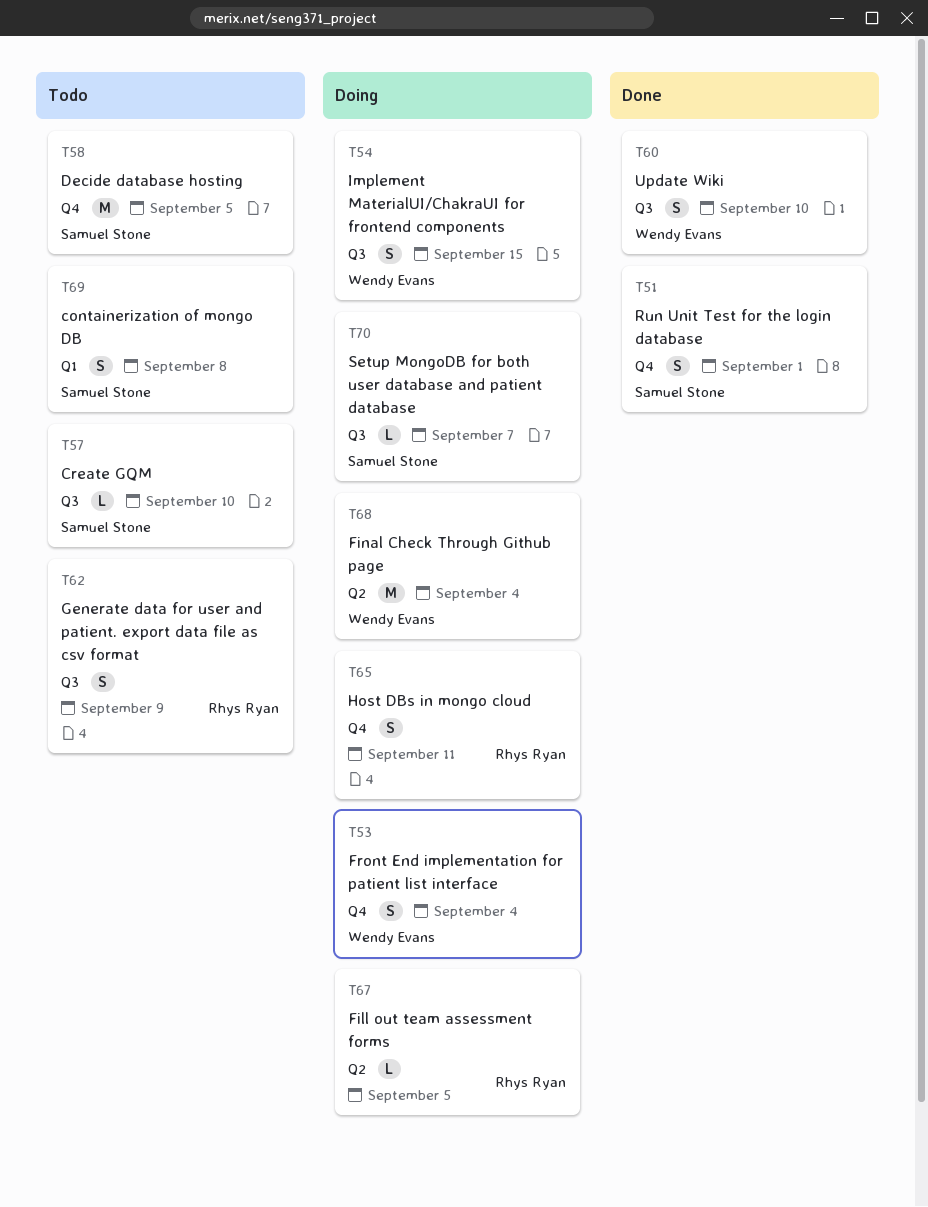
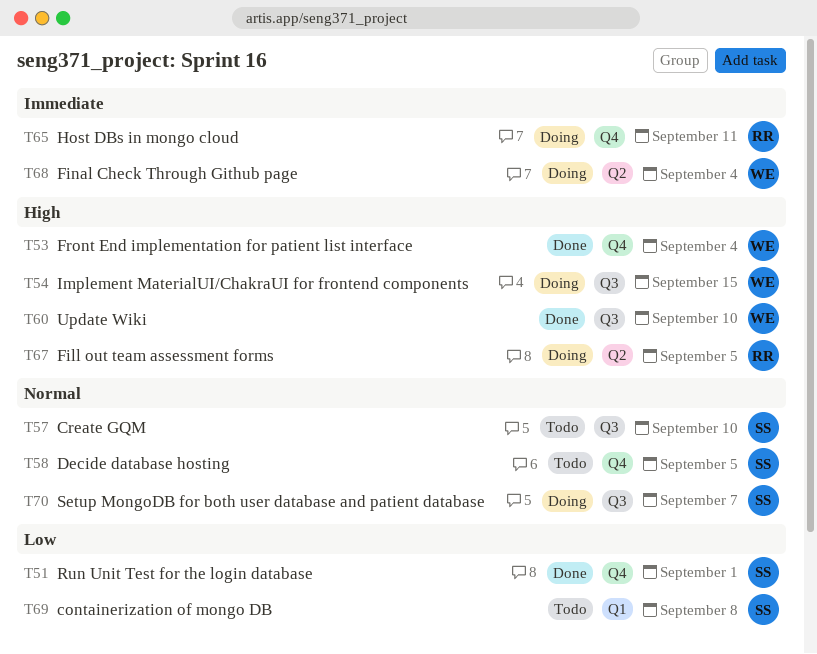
T53, status: Doing -> Done
T62: present -> none

